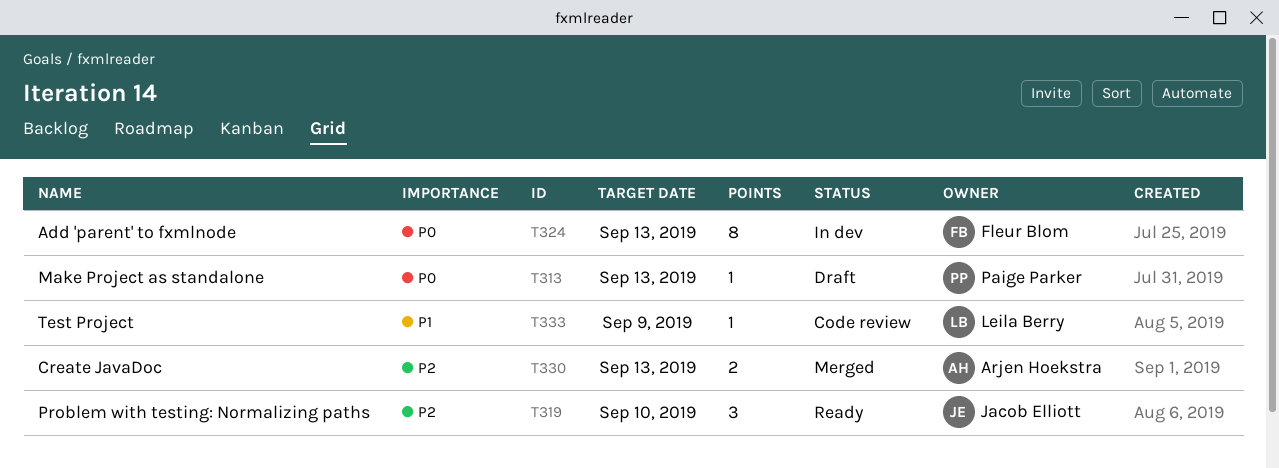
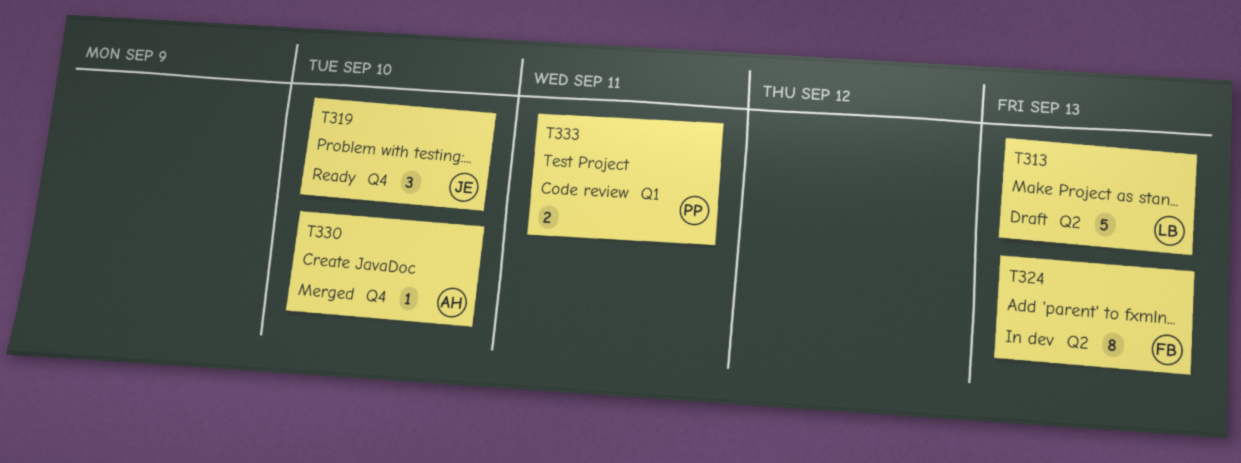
T313, owner: Paige Parker -> Leila Berry
T313, estimate: 1 -> 5
T330, estimate: 2 -> 1
T330, due: Sep 13 -> Sep 10
T333, owner: Leila Berry -> Paige Parker
T333, estimate: 1 -> 2
T333, due: Sep 9 -> Sep 11

